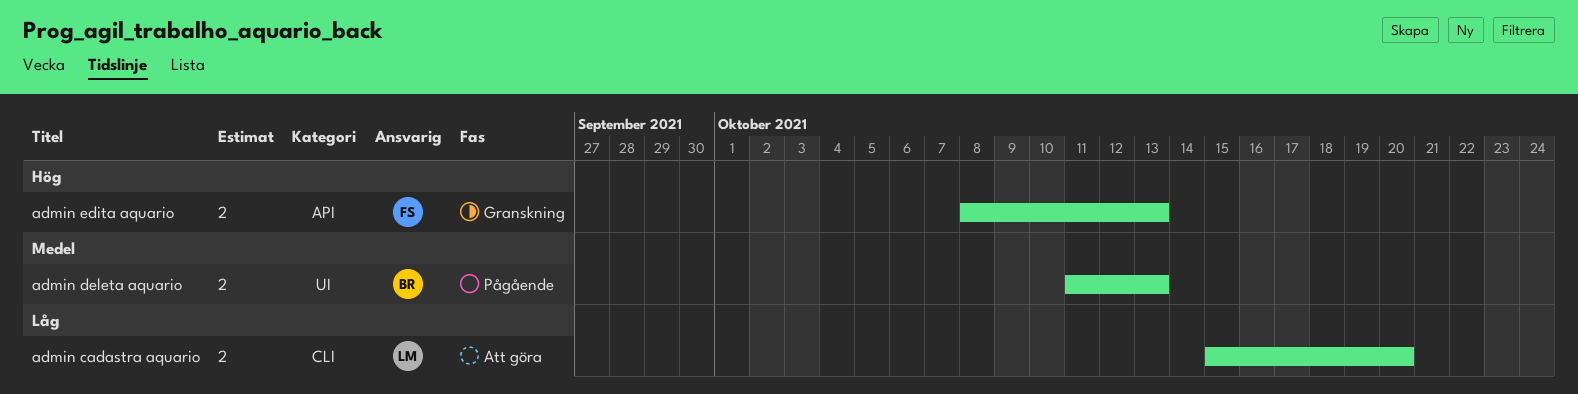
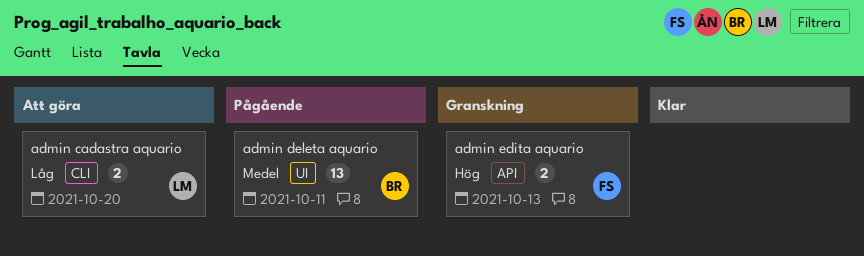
admin deleta aquario, estimate: 2 -> 13
admin deleta aquario, due: Oct 13 -> Oct 11

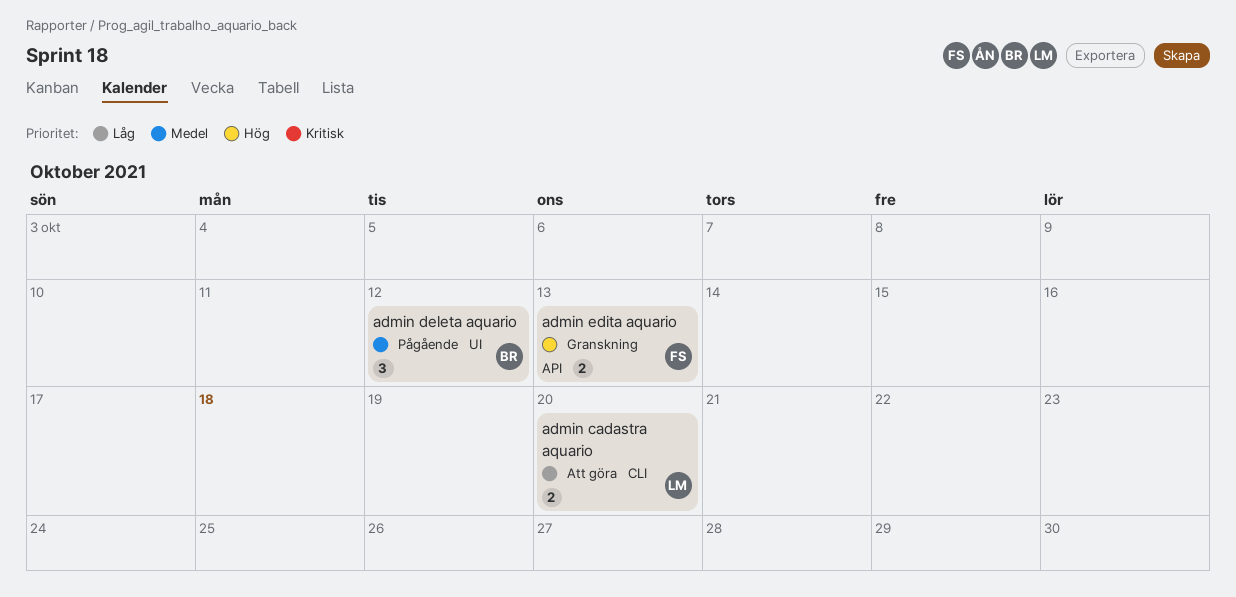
admin deleta aquario, estimate: 13 -> 3
admin deleta aquario, due: Oct 11 -> Oct 12

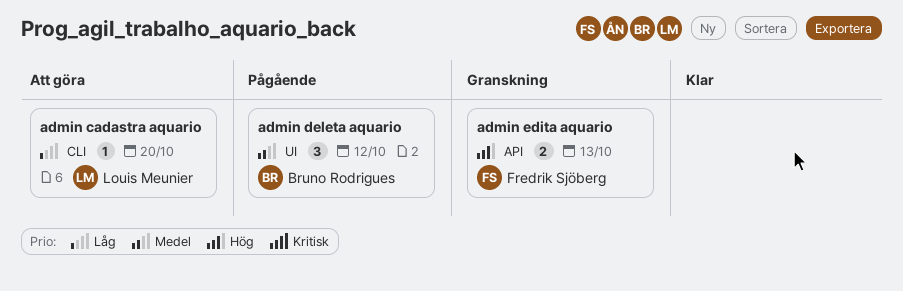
admin cadastra aquario, estimate: 2 -> 1

